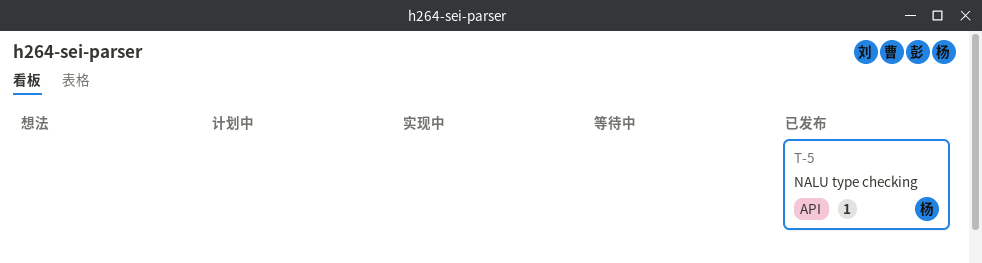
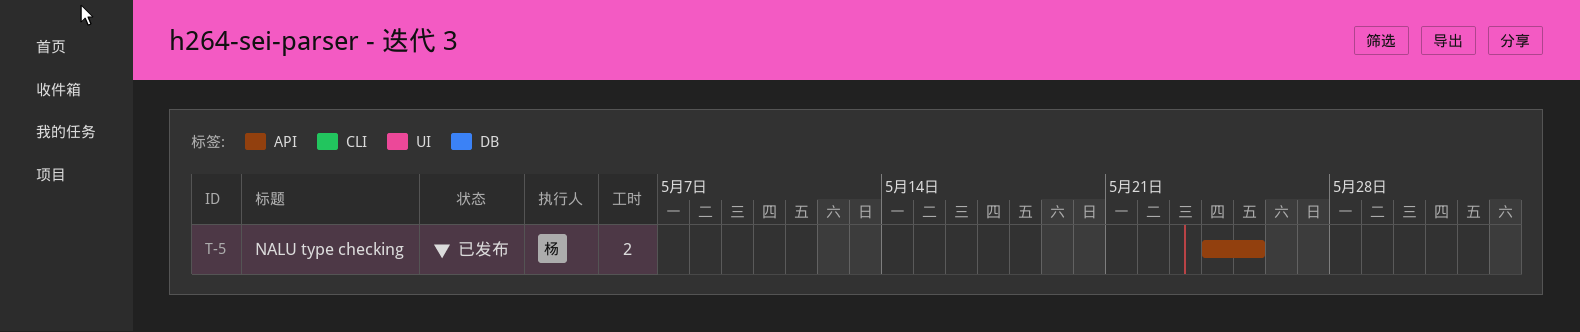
T-5, estimate: 1 -> 2

